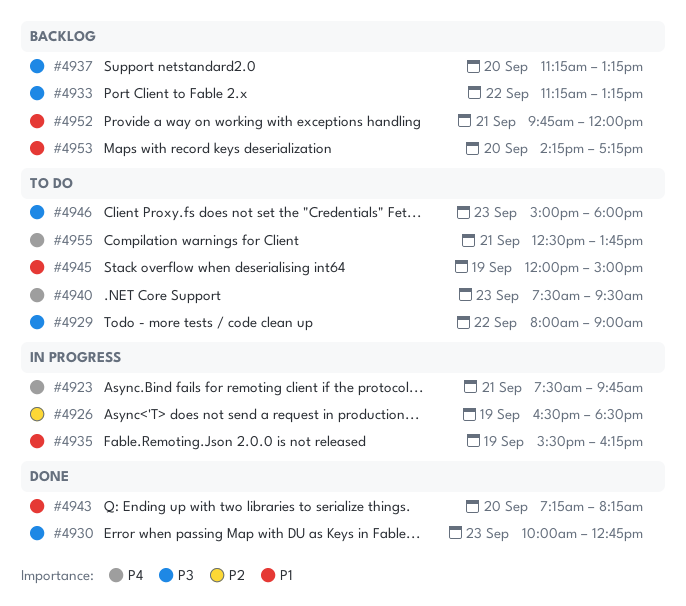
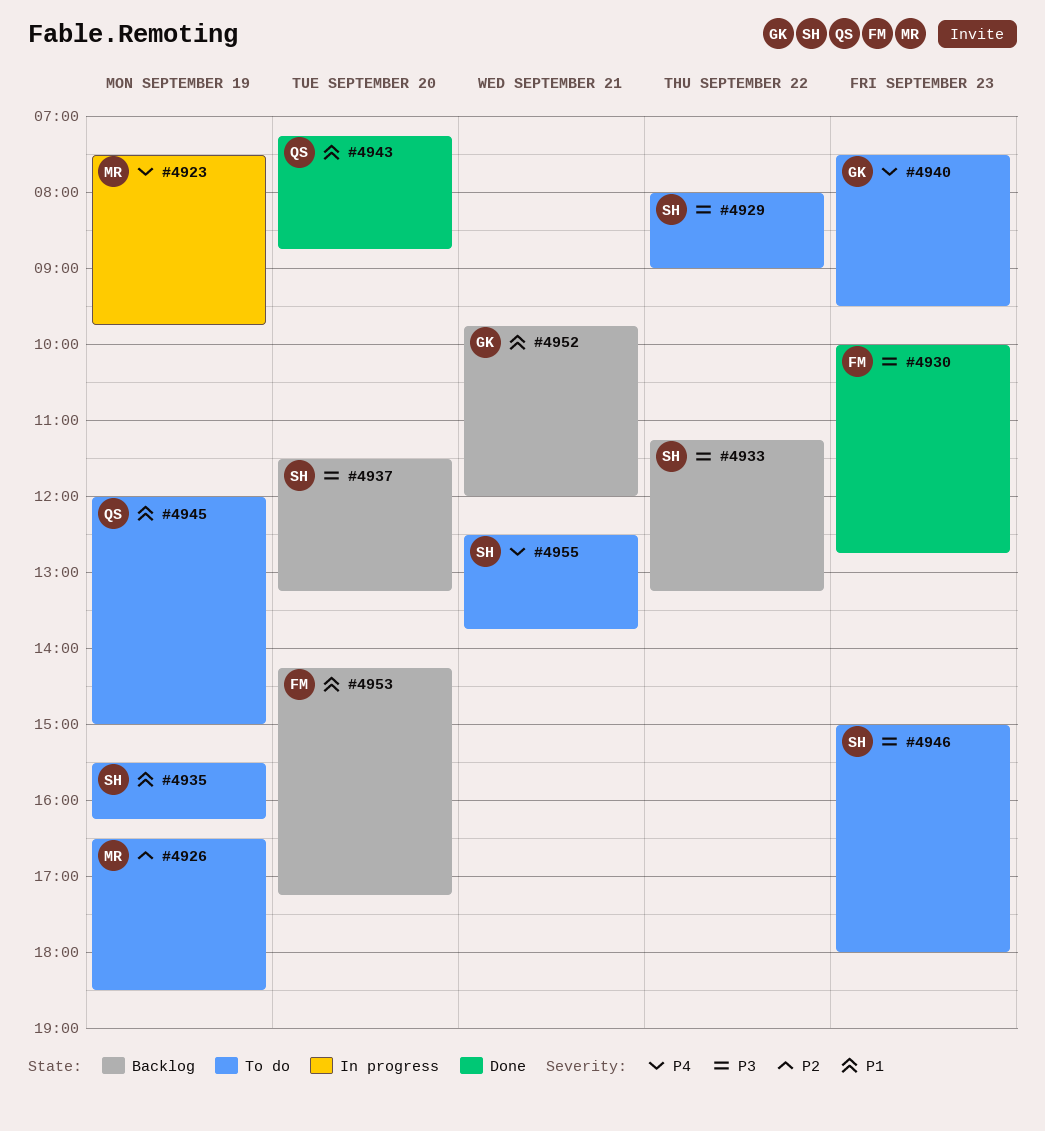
#4923, day: Sep 21 -> Sep 19
#4926, status: In progress -> To do
#4935, status: In progress -> To do
#4937, begins: 11:15 -> 11:30
#4943, ends: 08:15 -> 08:45

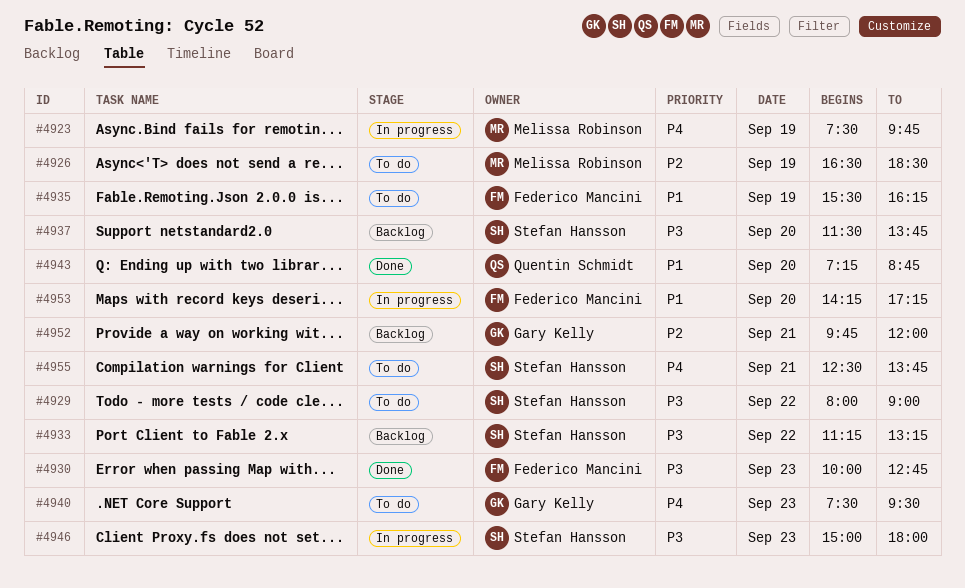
#4935, owner: Stefan Hansson -> Federico Mancini
#4937, ends: 13:15 -> 13:45
#4945: present -> none
#4946, status: To do -> In progress
#4952, priority: P1 -> P2
#4953, status: Backlog -> In progress

